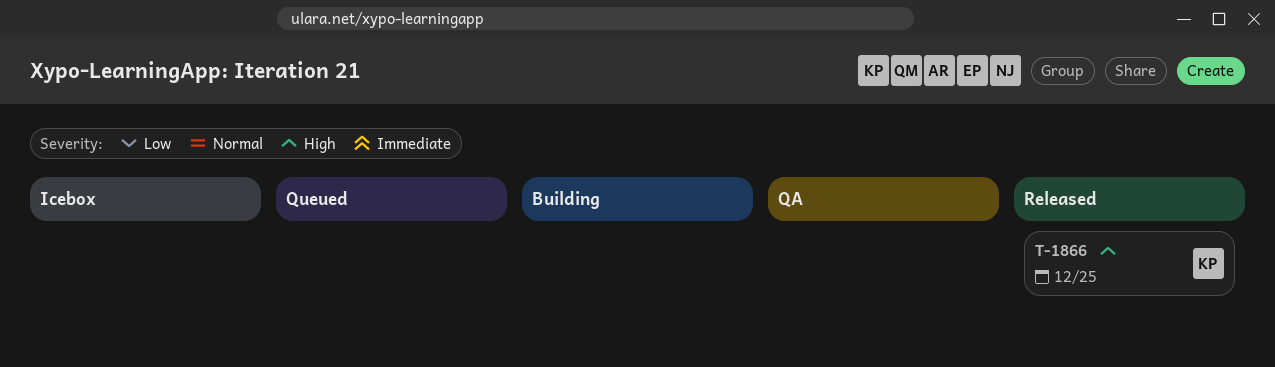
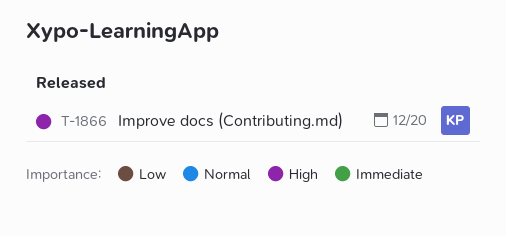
T-1866, due: Dec 25 -> Dec 20

